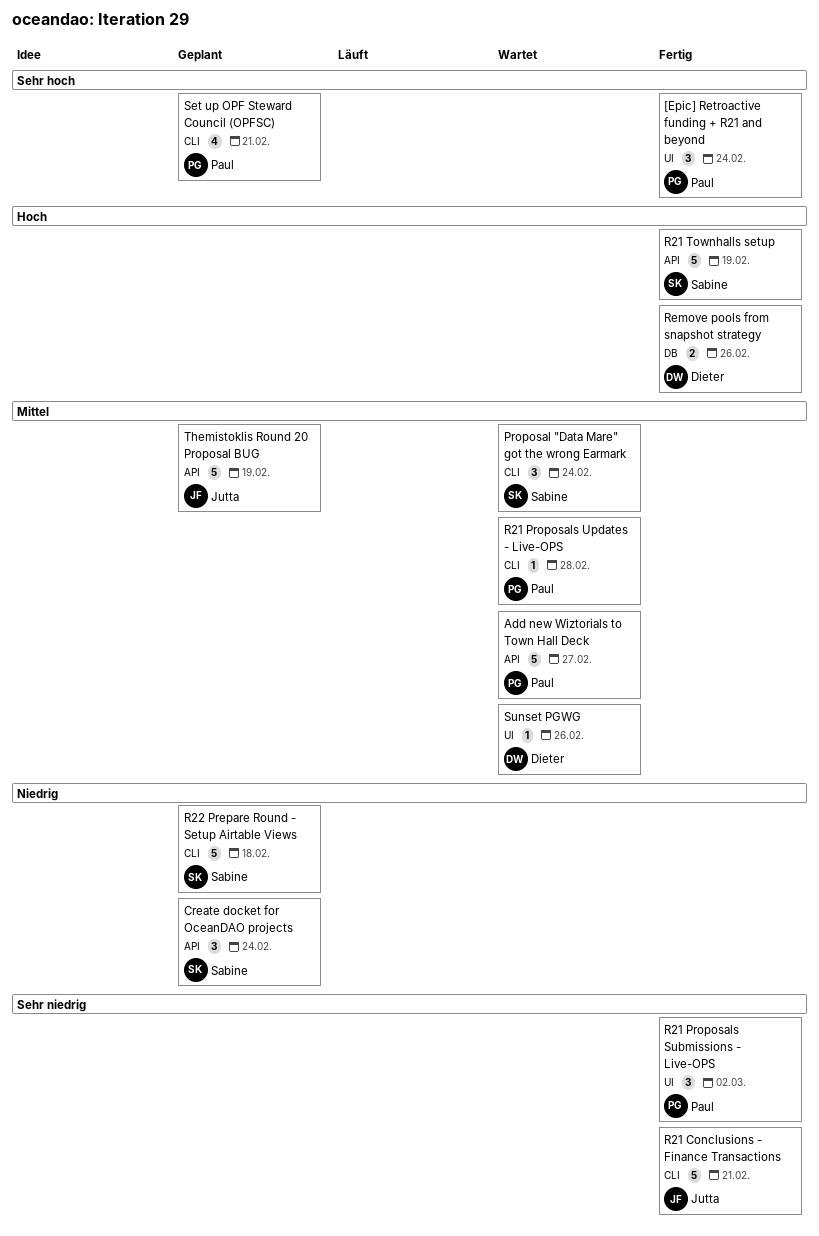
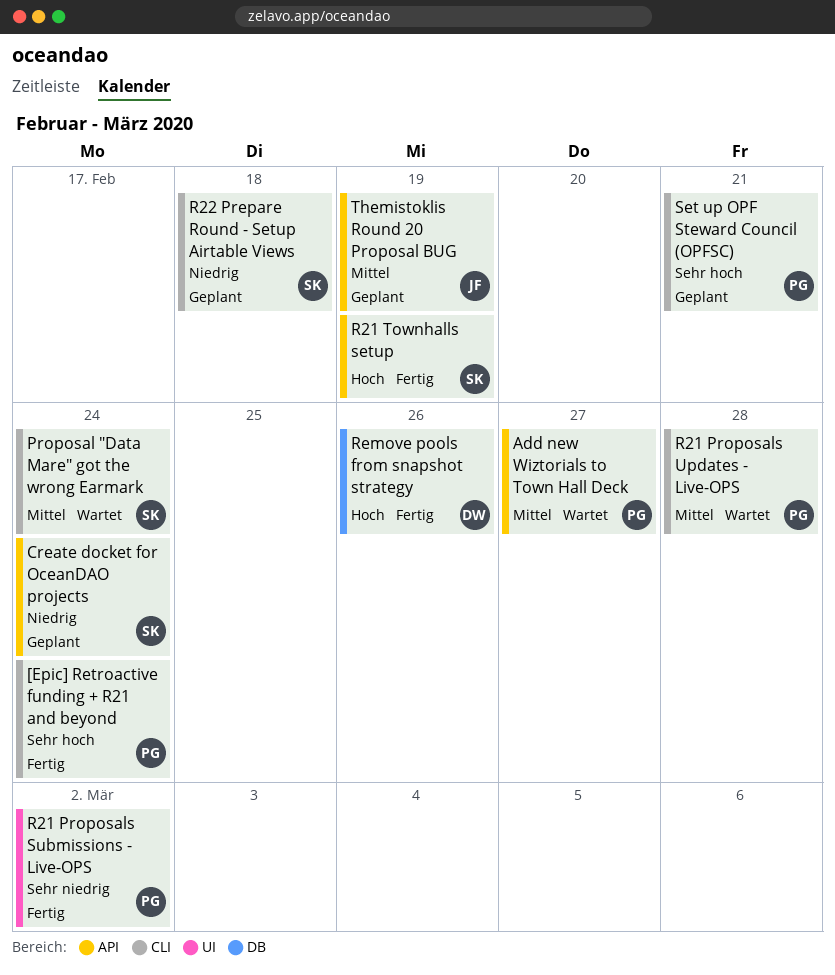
[Epic] Retroactive funding + R21 and beyond, label: UI -> CLI
R21 Conclusions - Finance Transactions: present -> none
Sunset PGWG: present -> none

